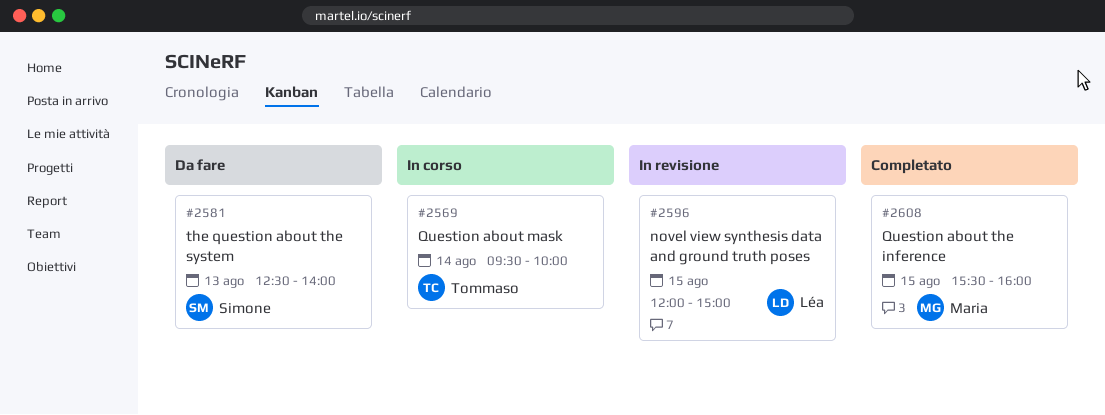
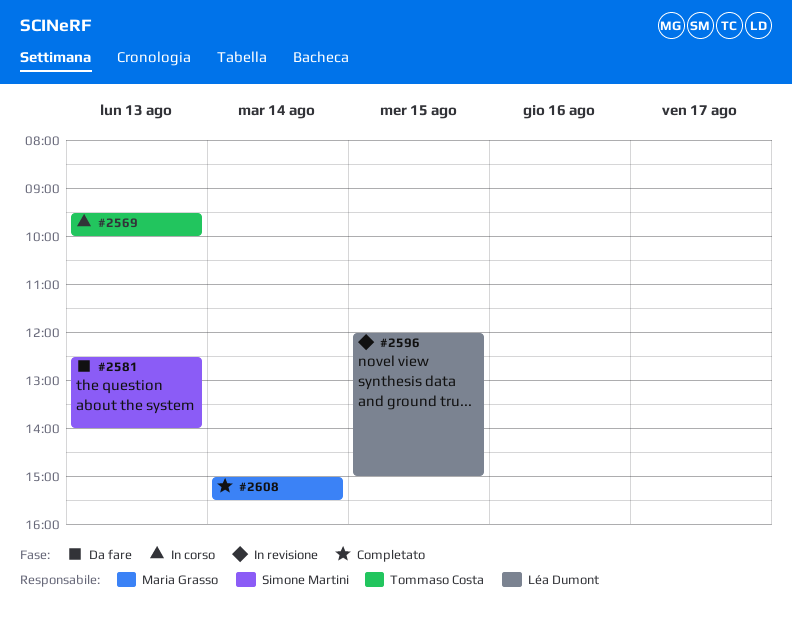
#2569, day: Aug 14 -> Aug 13
#2608, day: Aug 15 -> Aug 14
#2608, begins: 15:30 -> 15:00
#2608, ends: 16:00 -> 15:30

